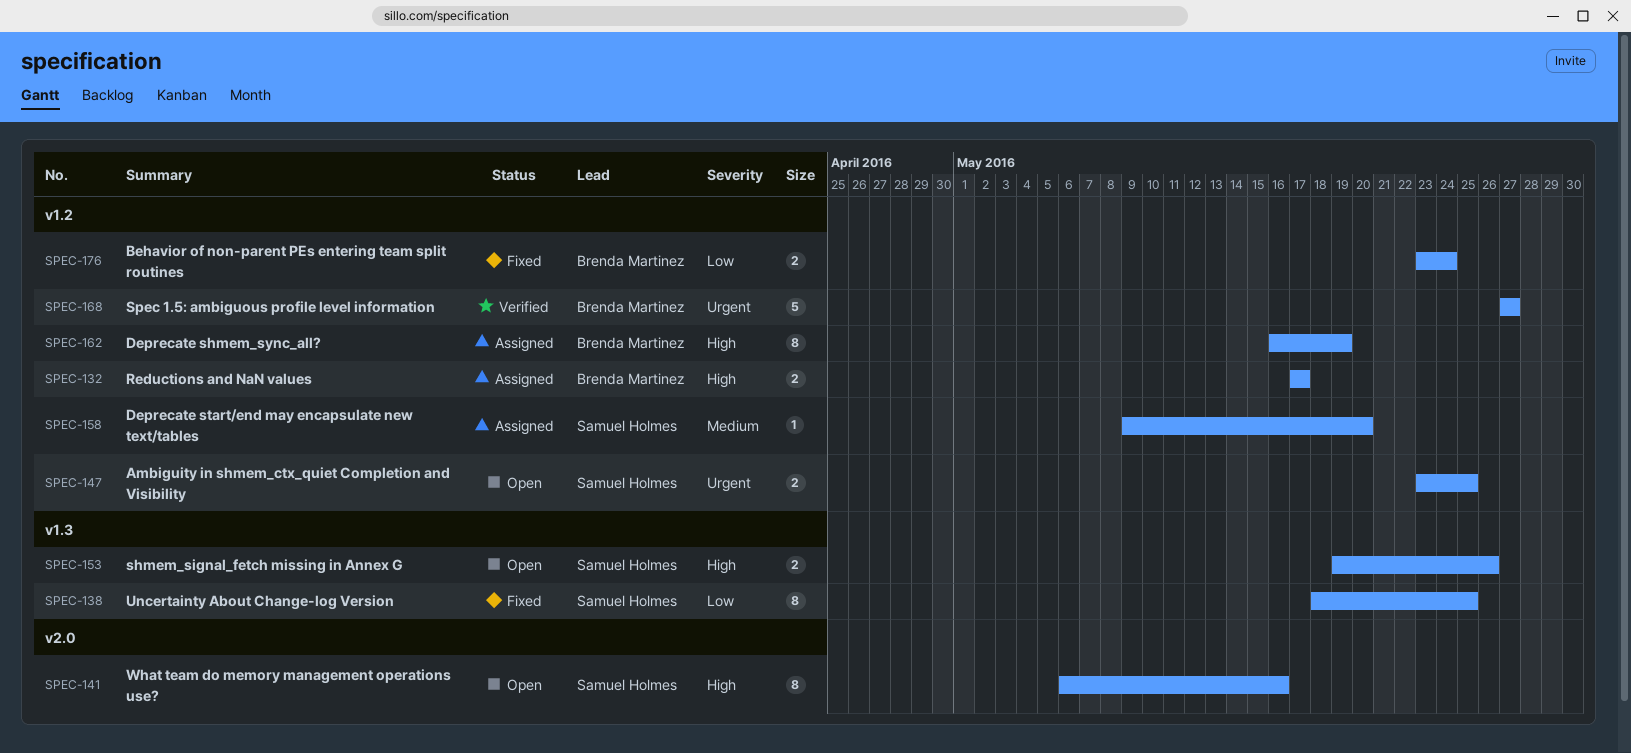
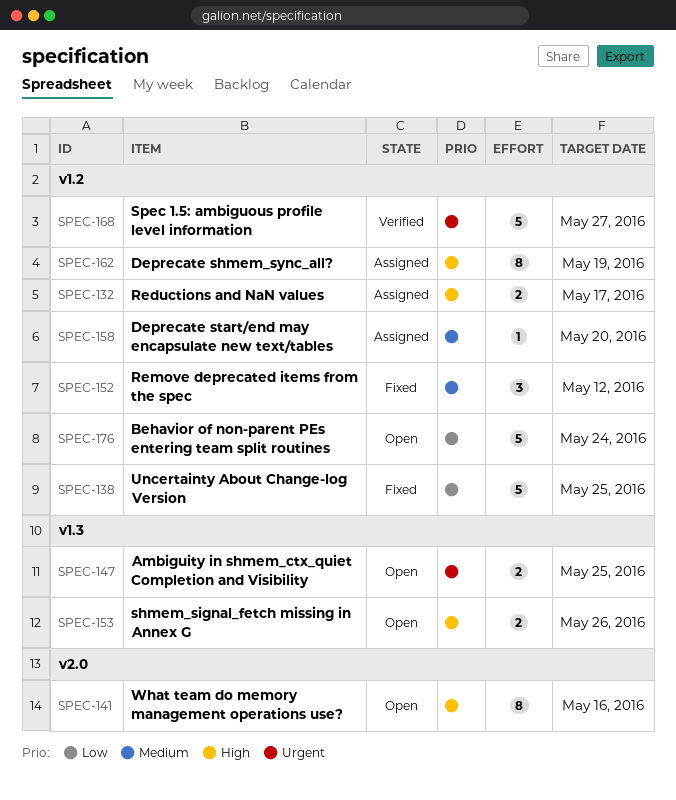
SPEC-138, label: v1.3 -> v1.2
SPEC-138, estimate: 8 -> 5
SPEC-147, label: v1.2 -> v1.3
SPEC-152: none -> present
SPEC-176, status: Fixed -> Open
SPEC-176, estimate: 2 -> 5

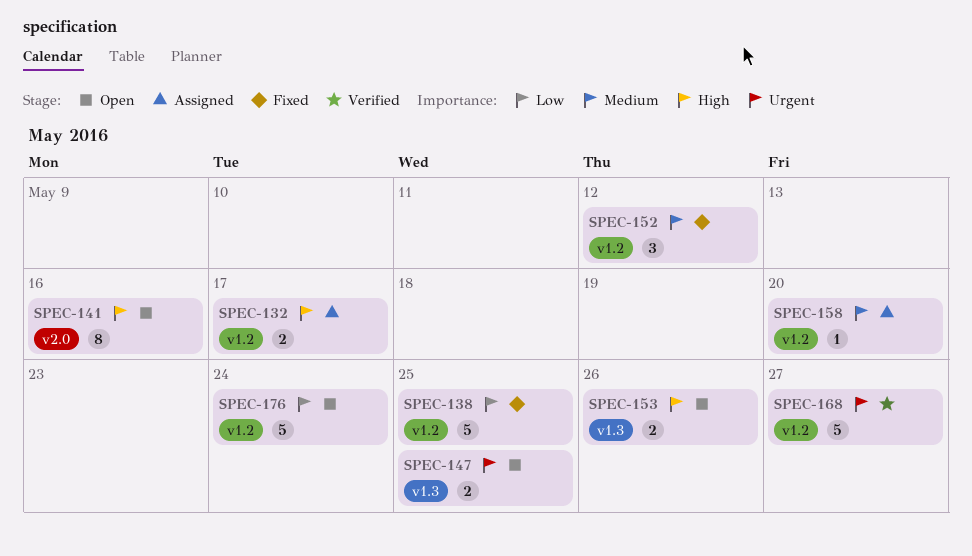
SPEC-162: present -> none

